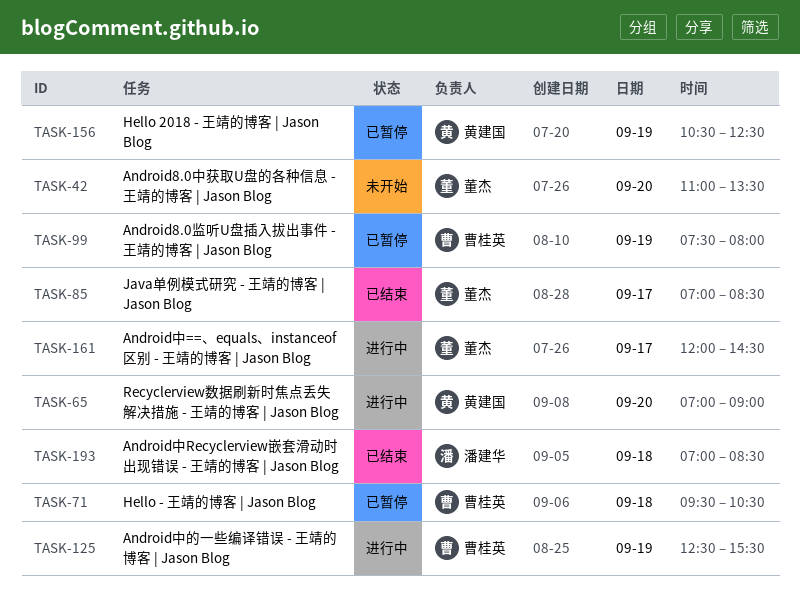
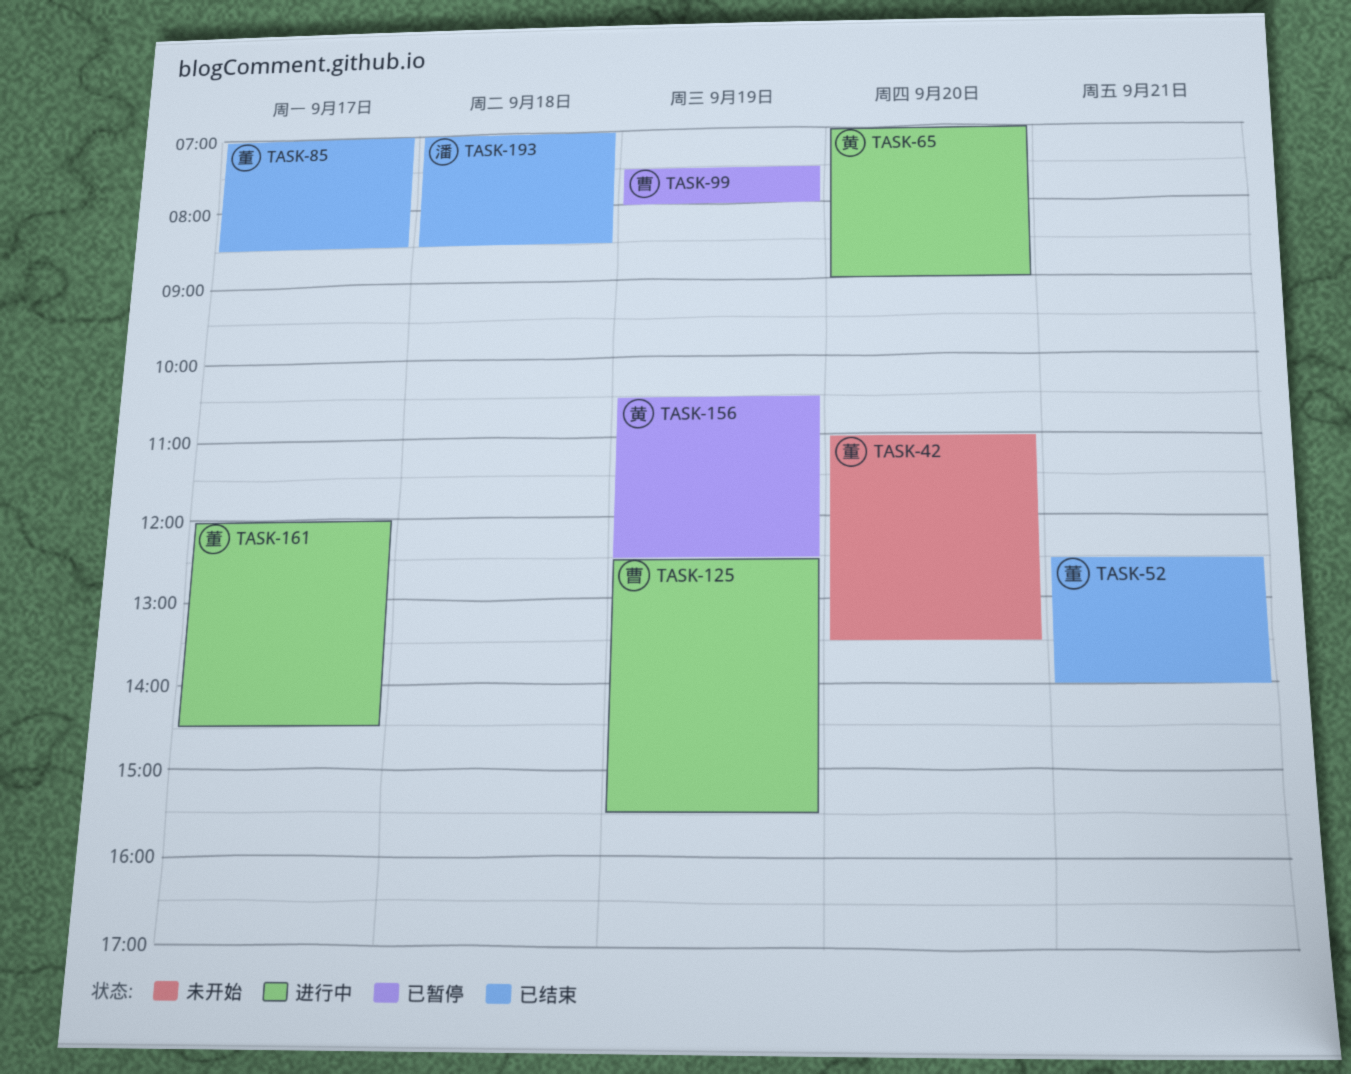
TASK-52: none -> present
TASK-71: present -> none

